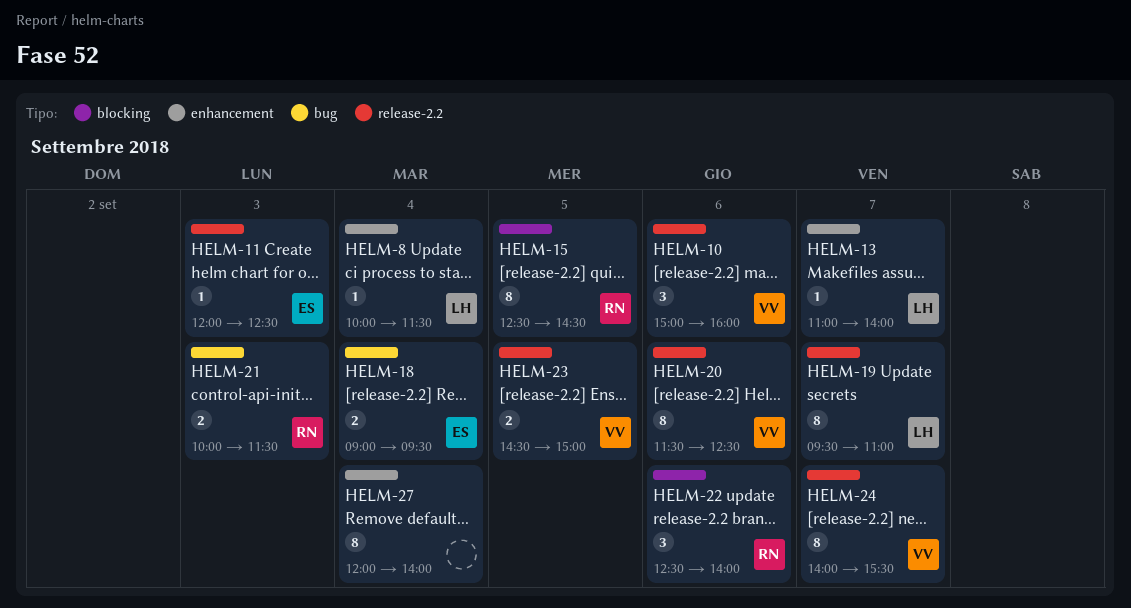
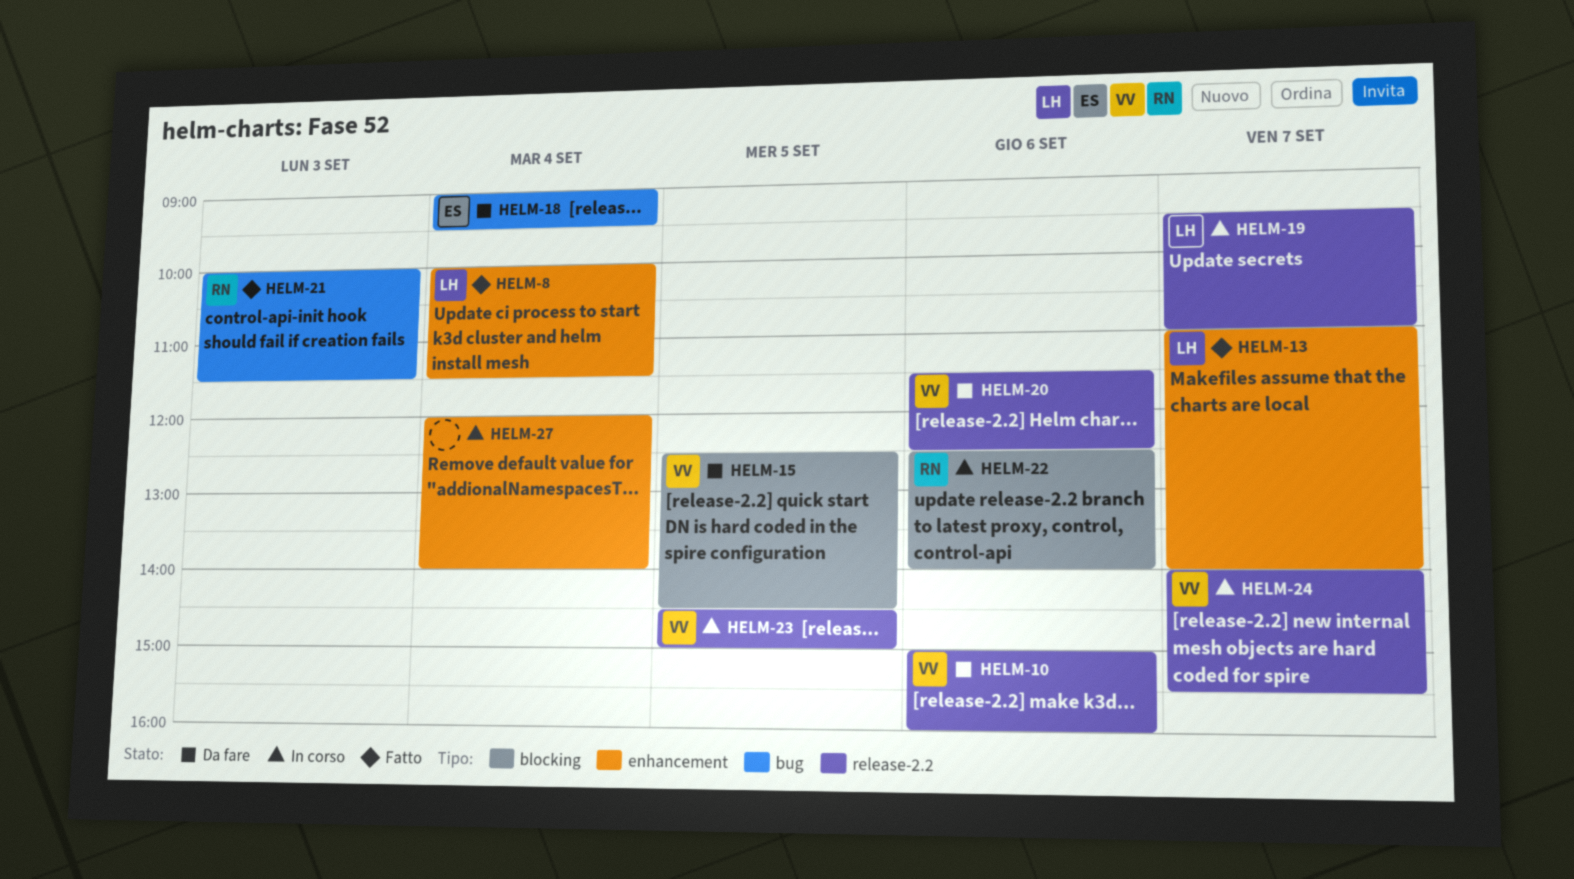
HELM-11: present -> none
HELM-15, owner: RN -> VV

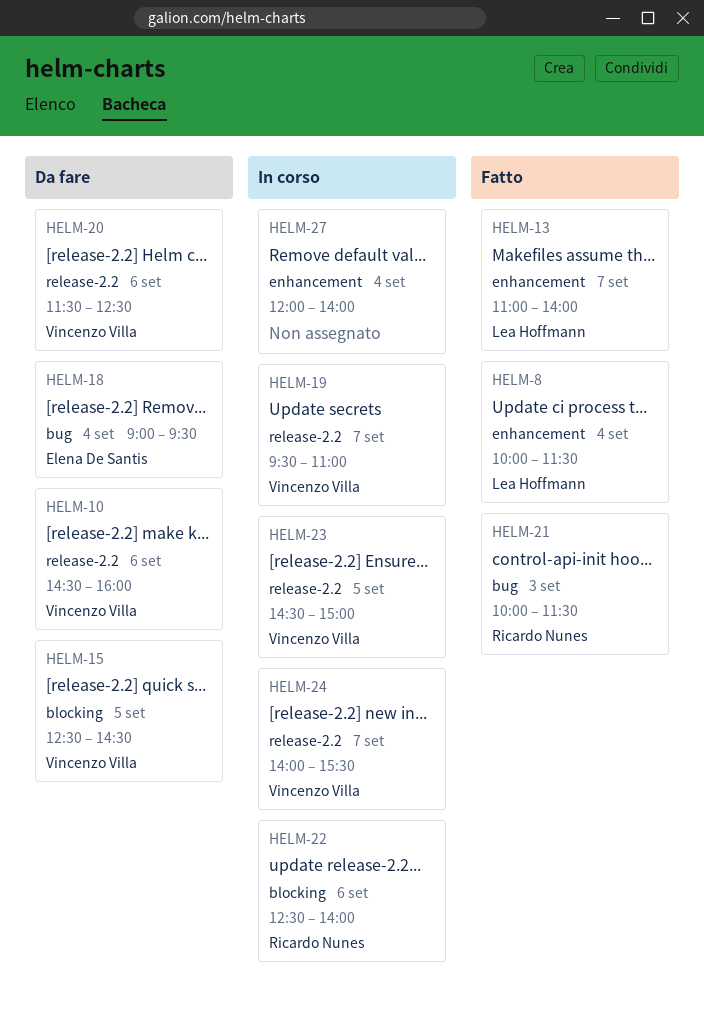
HELM-10, begins: 15:00 -> 14:30
HELM-19, owner: Lea Hoffmann -> Vincenzo Villa

